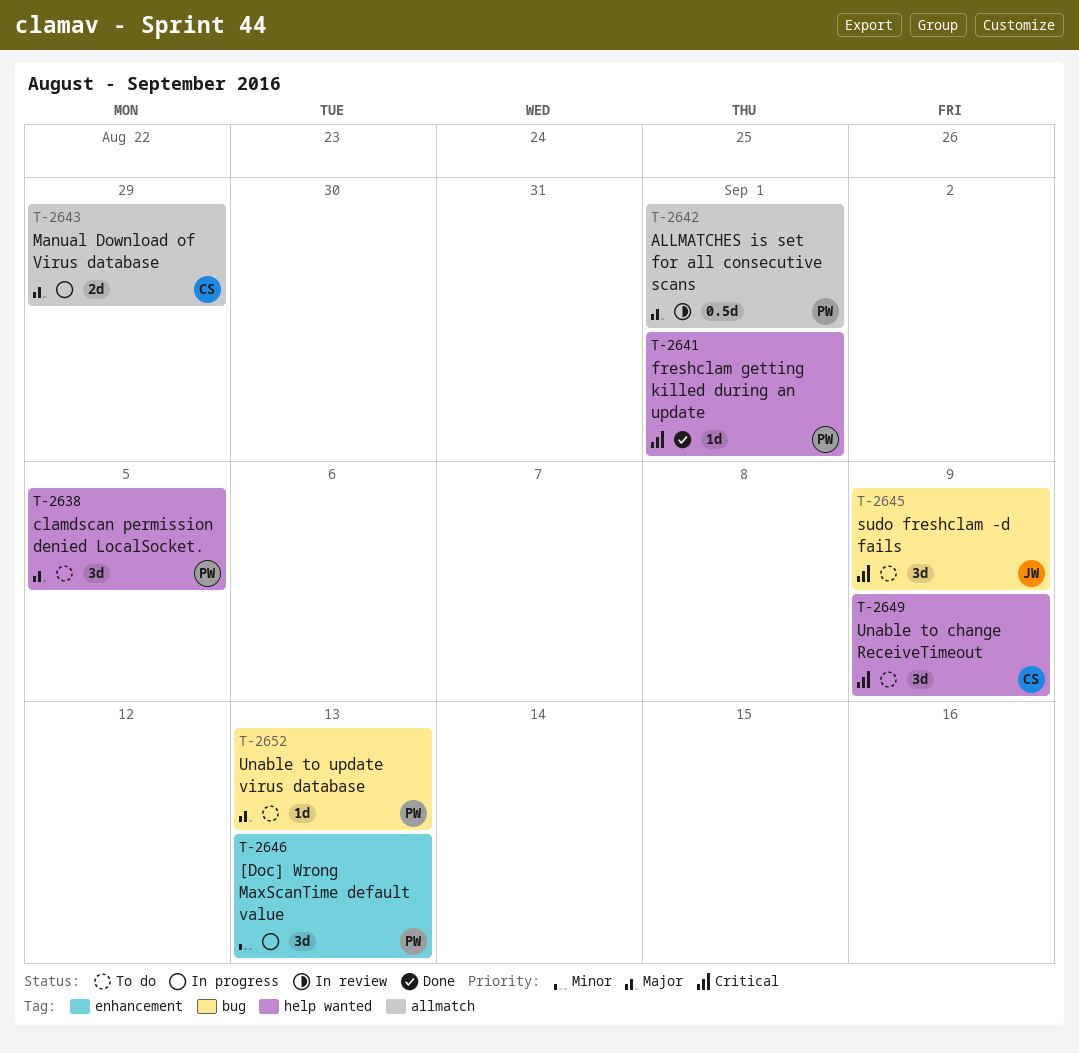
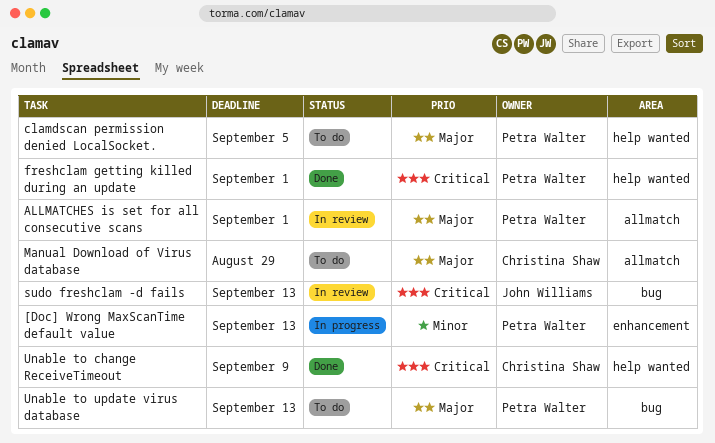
Manual Download of Virus database, status: In progress -> To do
sudo freshclam -d fails, status: To do -> In review
sudo freshclam -d fails, due: Sep 9 -> Sep 13
Unable to change ReceiveTimeout, status: To do -> Done

